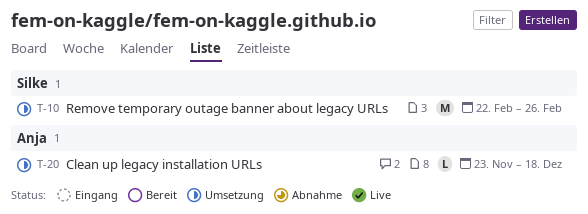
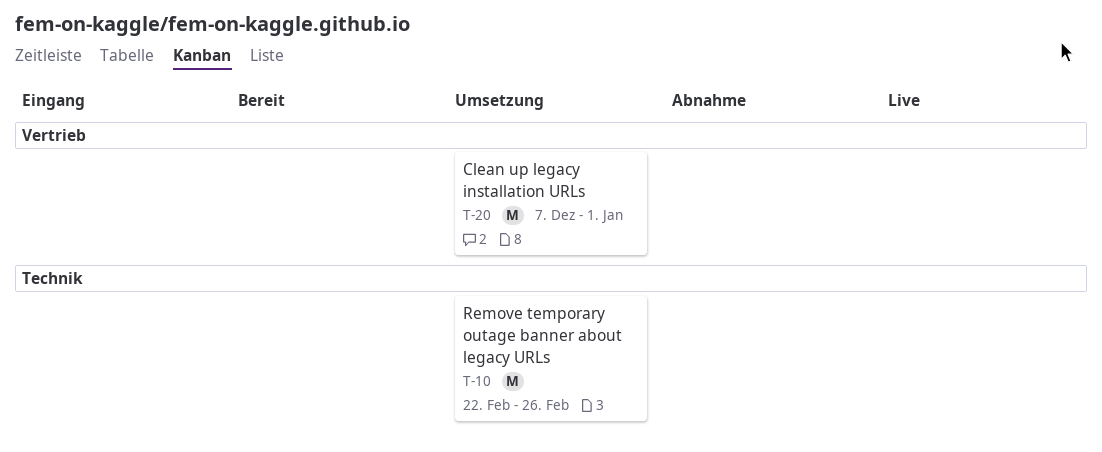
T-20, estimate: L -> M
T-20, start: Nov 23 -> Dec 7
T-20, due: Dec 18 -> Jan 1

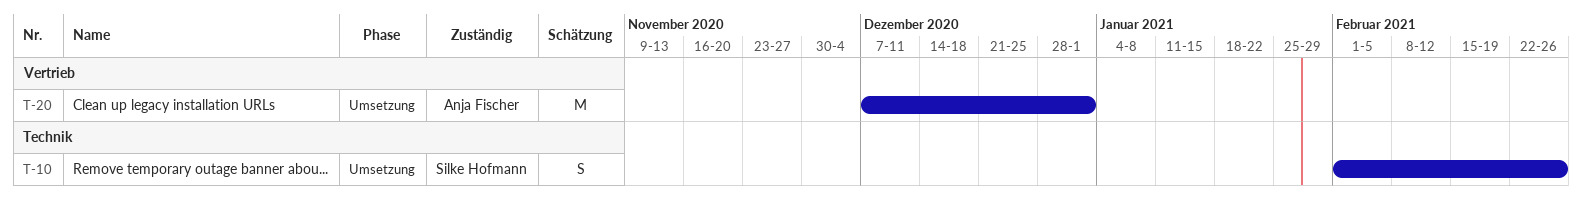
T-10, estimate: M -> S
T-10, start: Feb 22 -> Feb 1

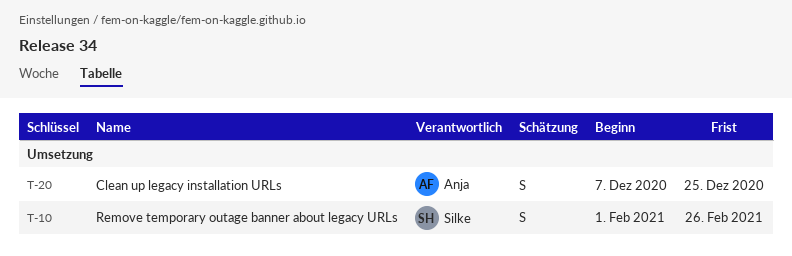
T-20, estimate: M -> S
T-20, due: Jan 1 -> Dec 25

